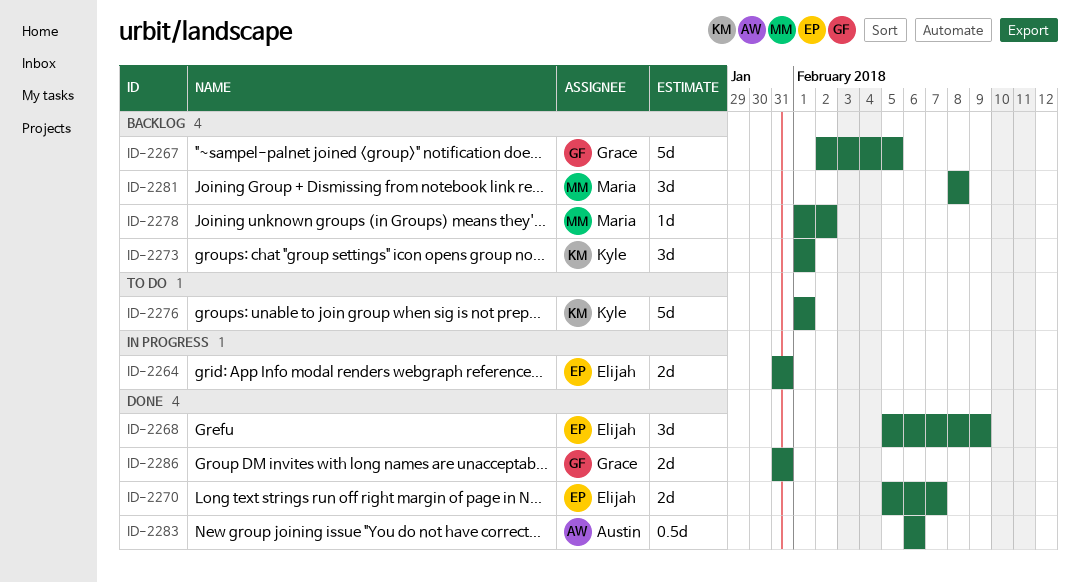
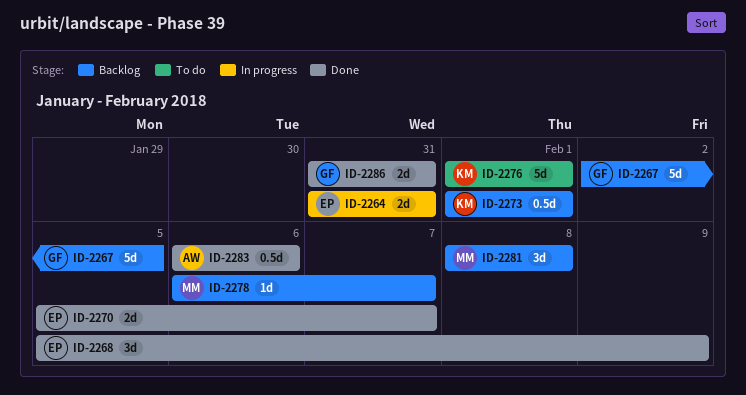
ID-2273, estimate: 3d -> 0.5d
ID-2278, start: Feb 1 -> Feb 6
ID-2278, due: Feb 2 -> Feb 7

